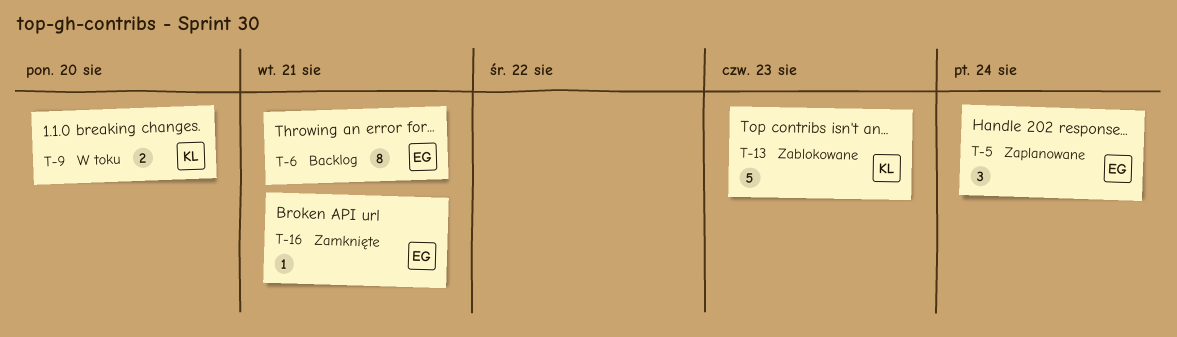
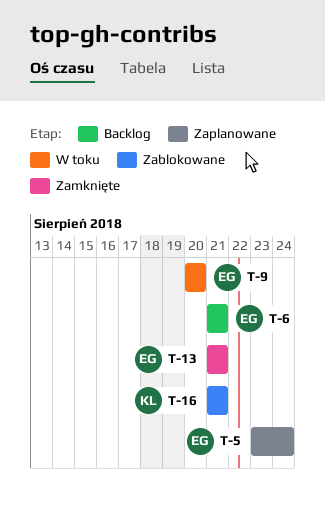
T-9, owner: KL -> EG
T-13, status: Zablokowane -> Zamknięte
T-13, owner: KL -> EG
T-13, due: Aug 23 -> Aug 21
T-16, status: Zamknięte -> Zablokowane
T-16, owner: EG -> KL

